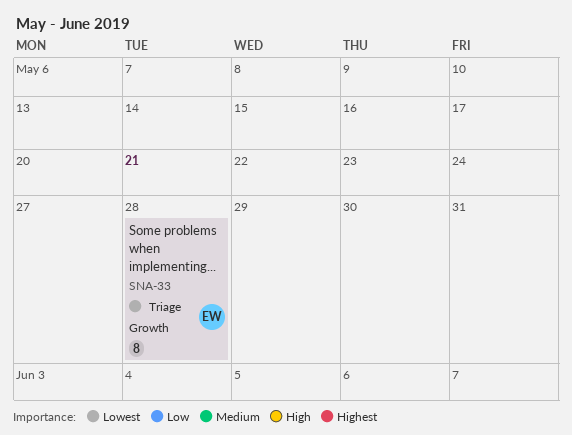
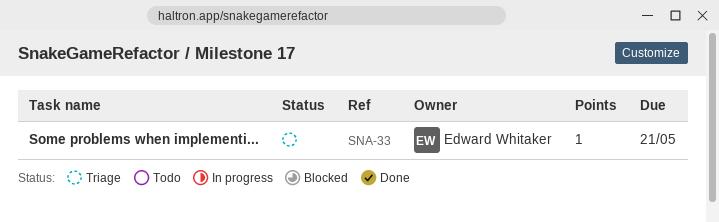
SNA-33, estimate: 8 -> 1
SNA-33, due: May 28 -> May 21

